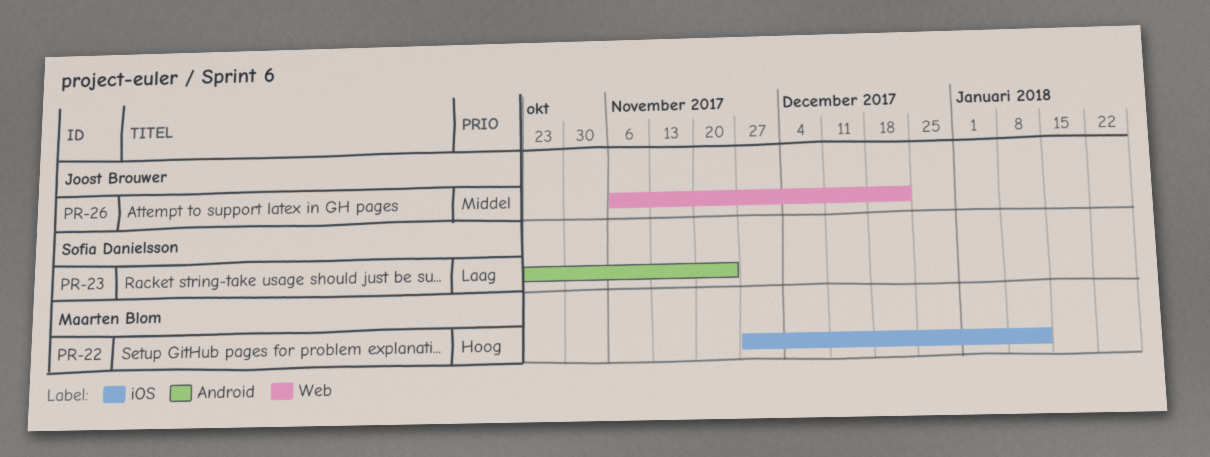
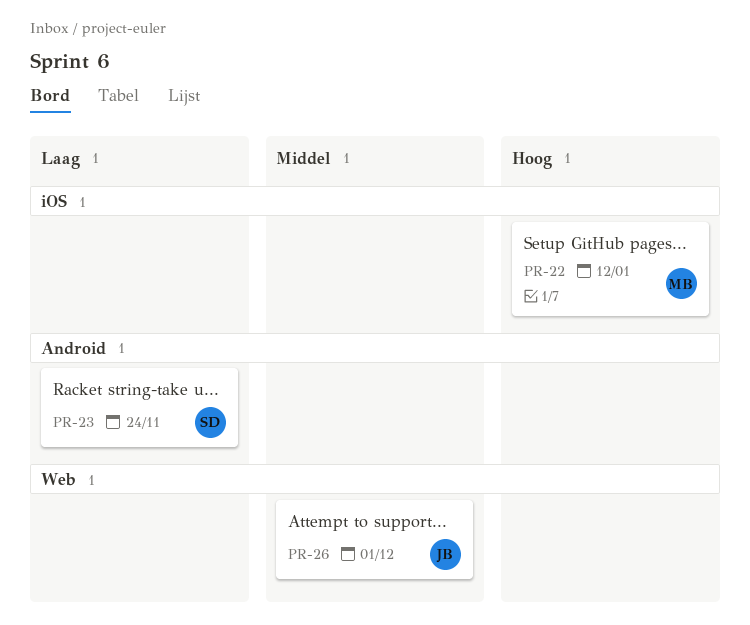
PR-26, due: Dec 22 -> Dec 1

